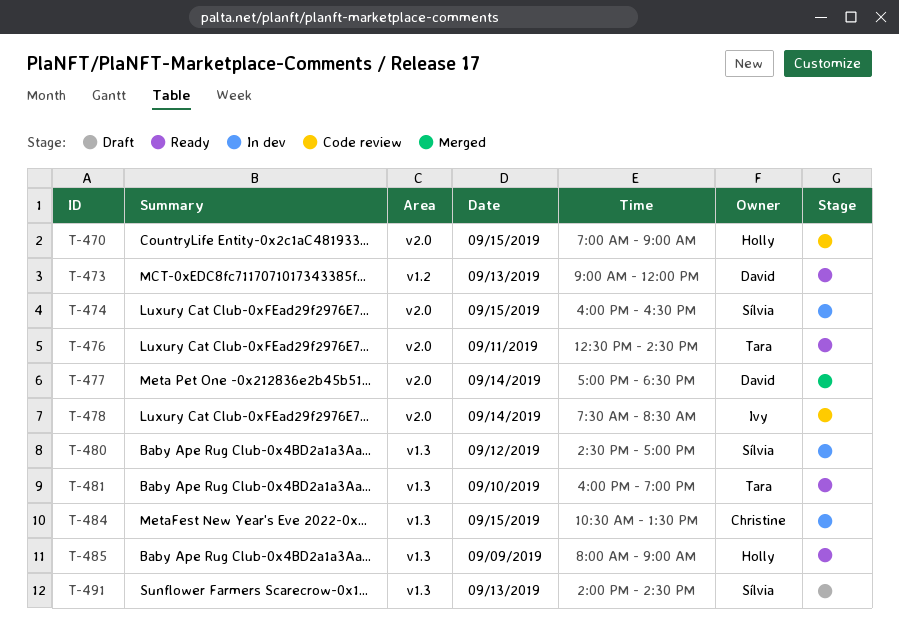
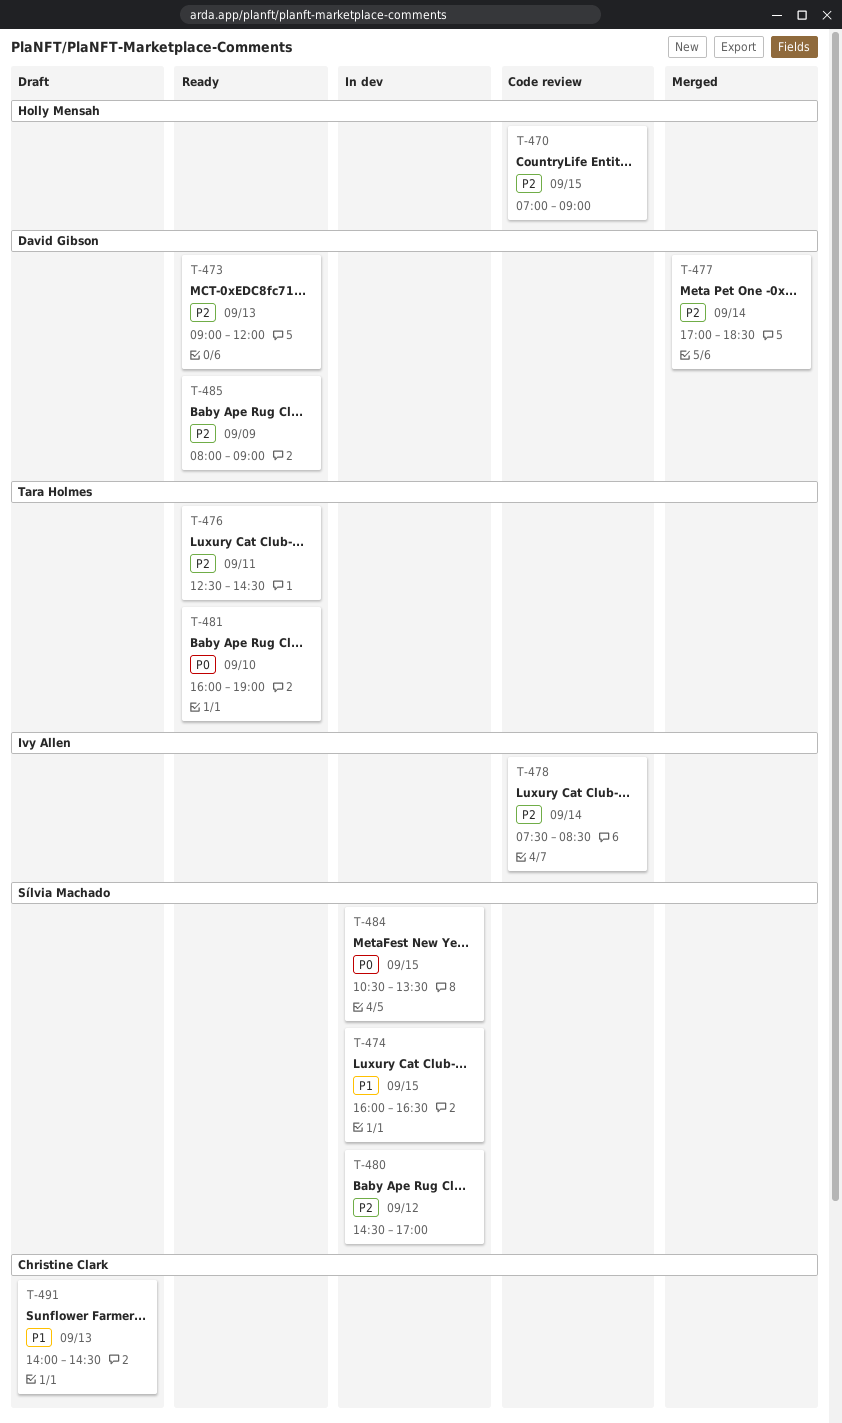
T-484, owner: Christine Clark -> Sílvia Machado
T-485, owner: Holly Mensah -> David Gibson
T-491, owner: Sílvia Machado -> Christine Clark

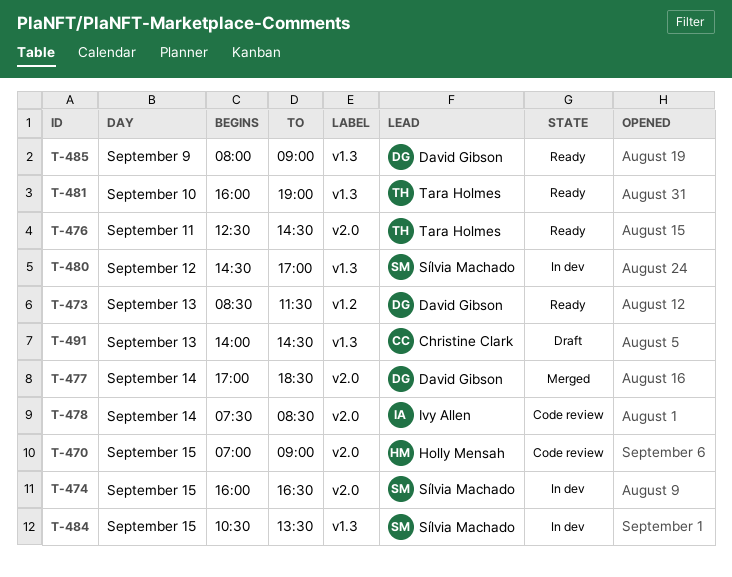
T-473, begins: 09:00 -> 08:30
T-473, ends: 12:00 -> 11:30

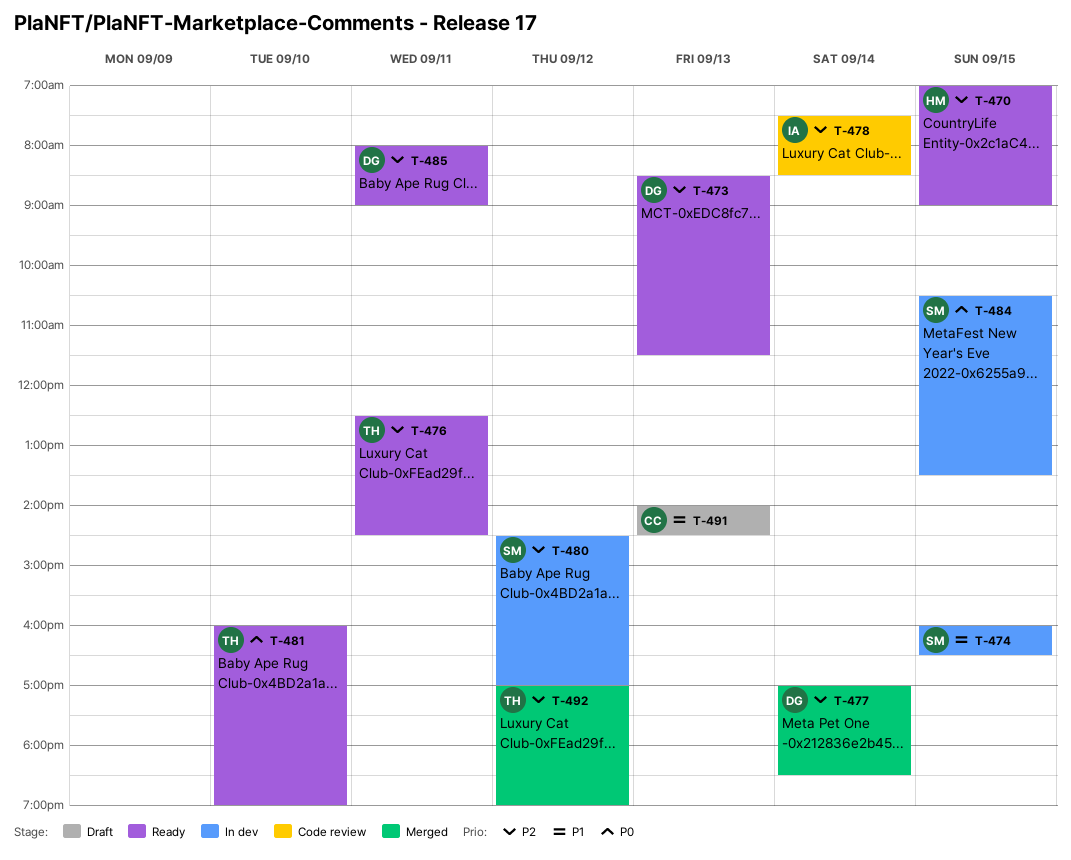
T-470, status: Code review -> Ready
T-485, day: Sep 9 -> Sep 11
T-492: none -> present

